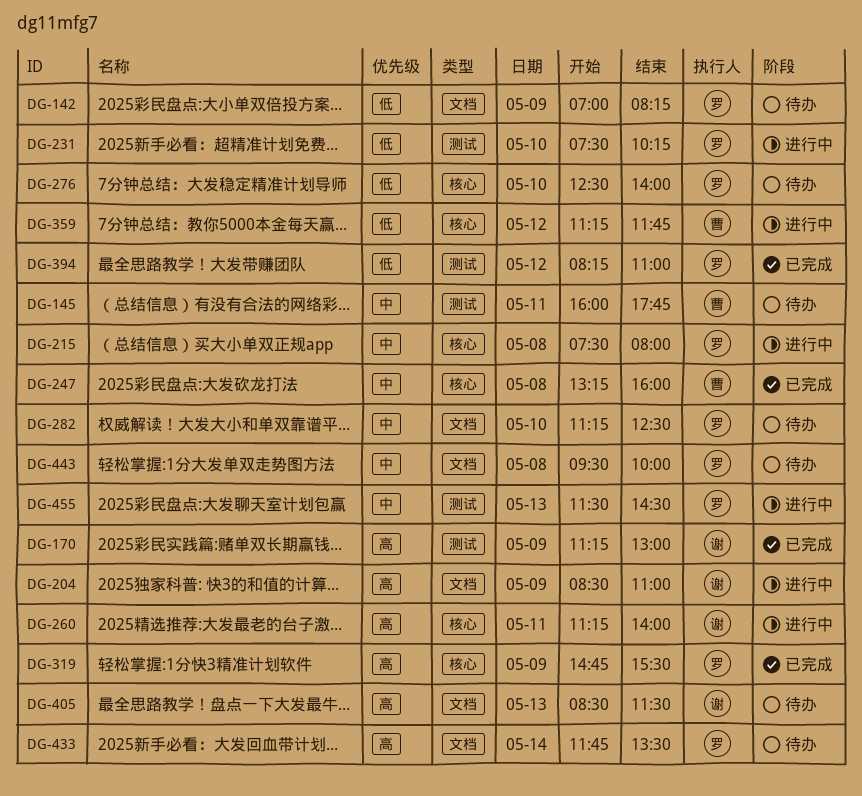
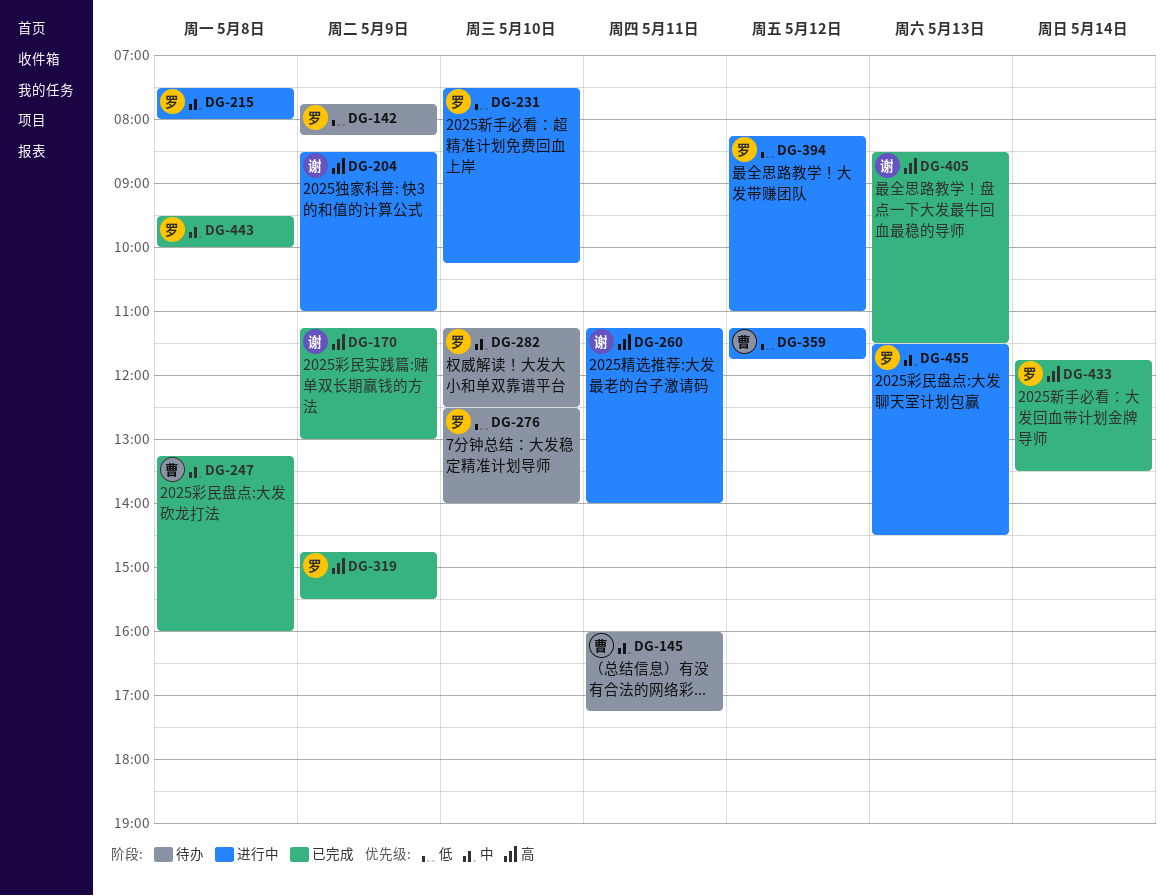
DG-142, begins: 07:00 -> 07:45
DG-145, ends: 17:45 -> 17:15
DG-394, status: 已完成 -> 进行中
DG-405, status: 待办 -> 已完成
DG-433, status: 待办 -> 已完成
DG-443, status: 待办 -> 已完成

